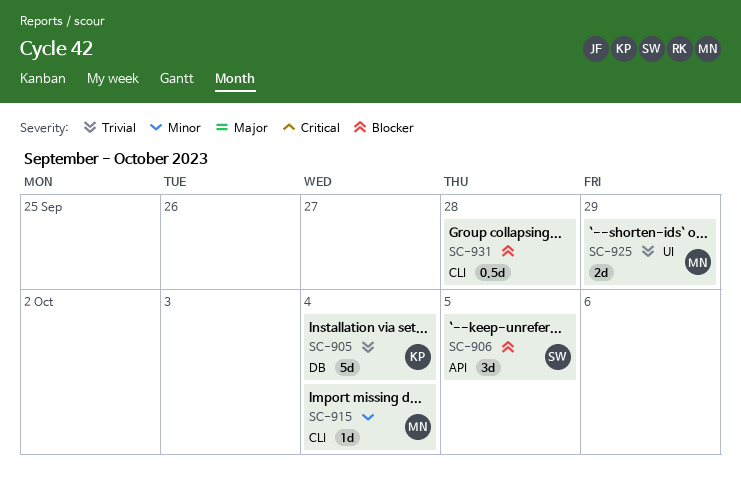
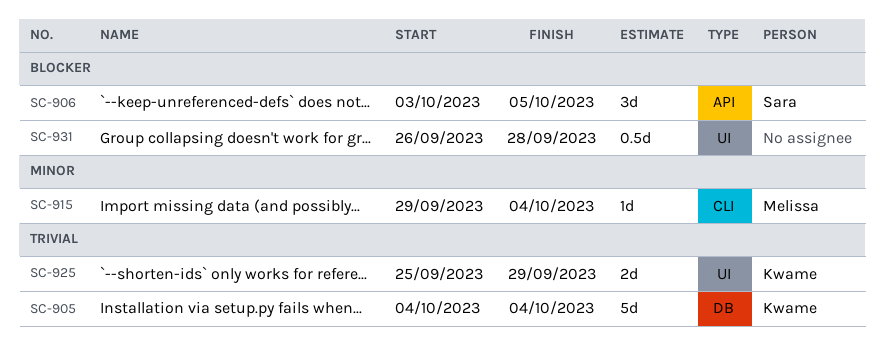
SC-925, owner: Melissa -> Kwame
SC-931, label: CLI -> UI

